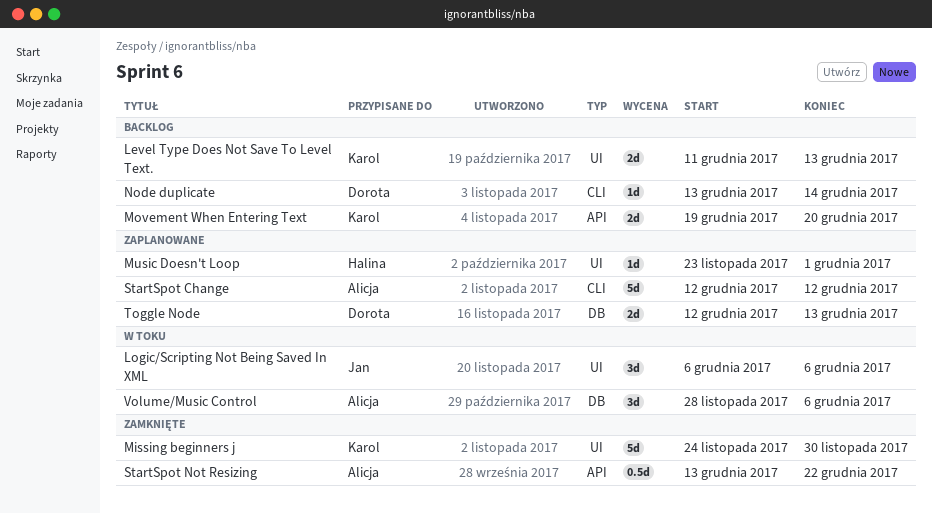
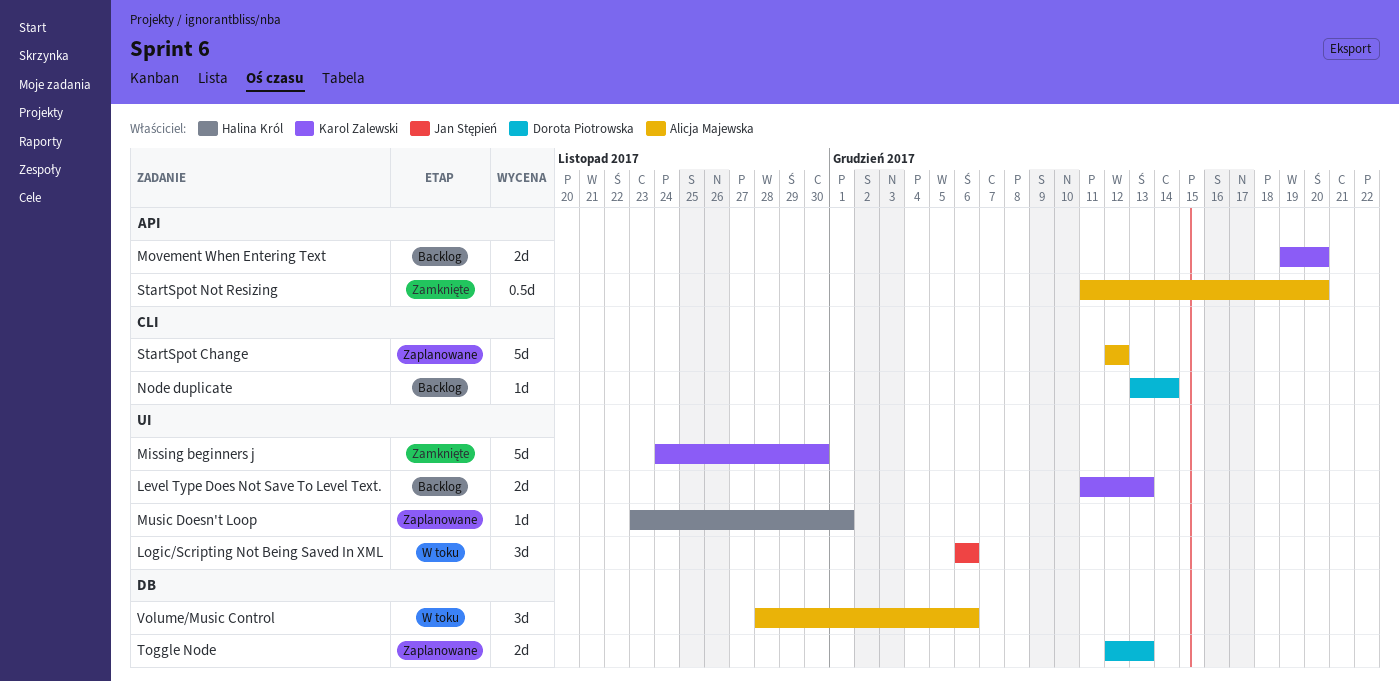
StartSpot Not Resizing, start: Dec 13 -> Dec 11
StartSpot Not Resizing, due: Dec 22 -> Dec 20

